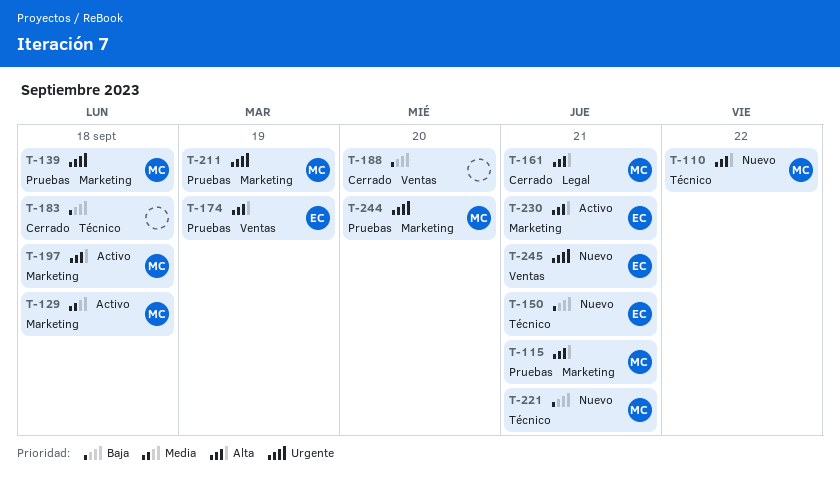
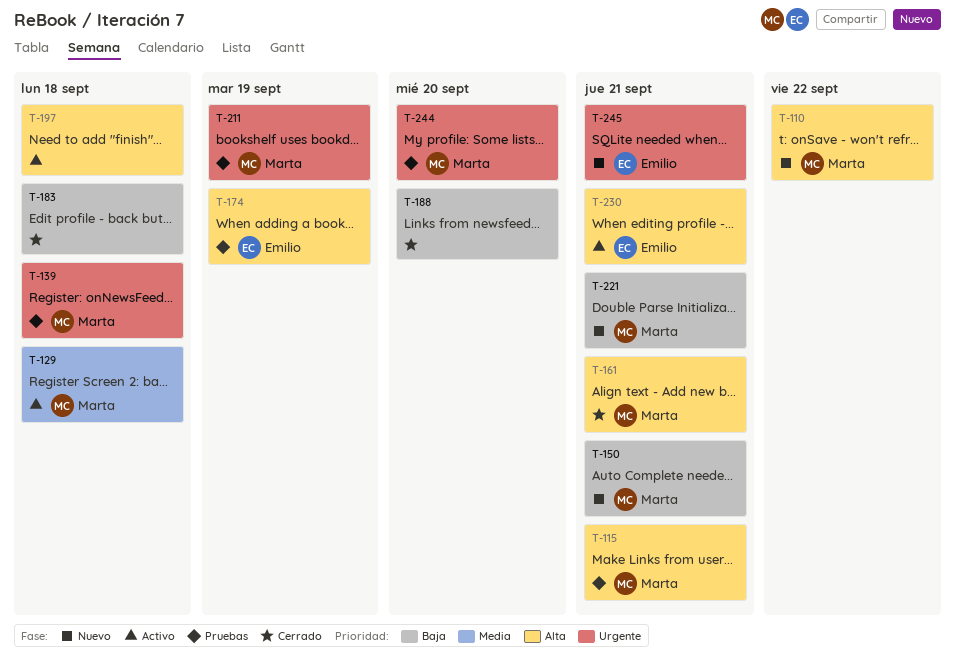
T-150, owner: Emilio -> Marta
T-197, owner: Marta -> none

